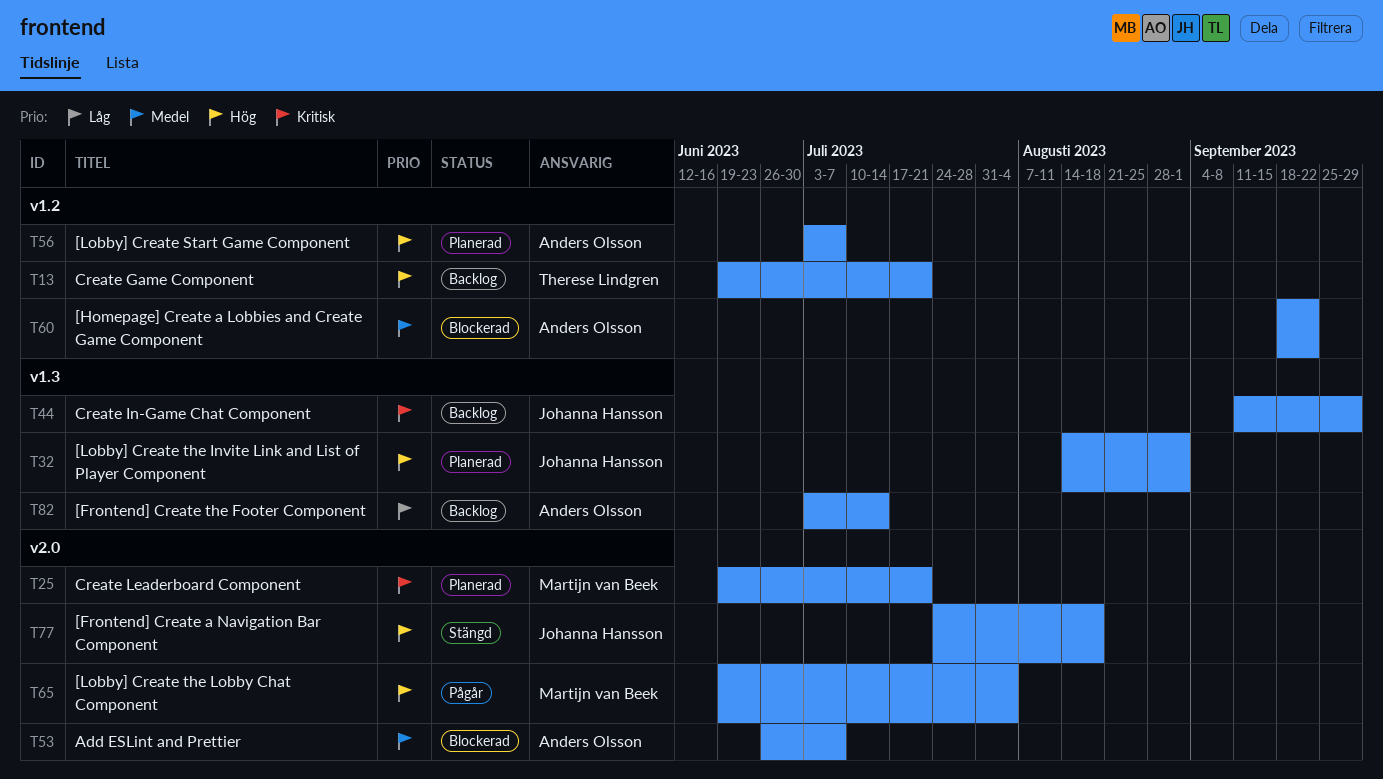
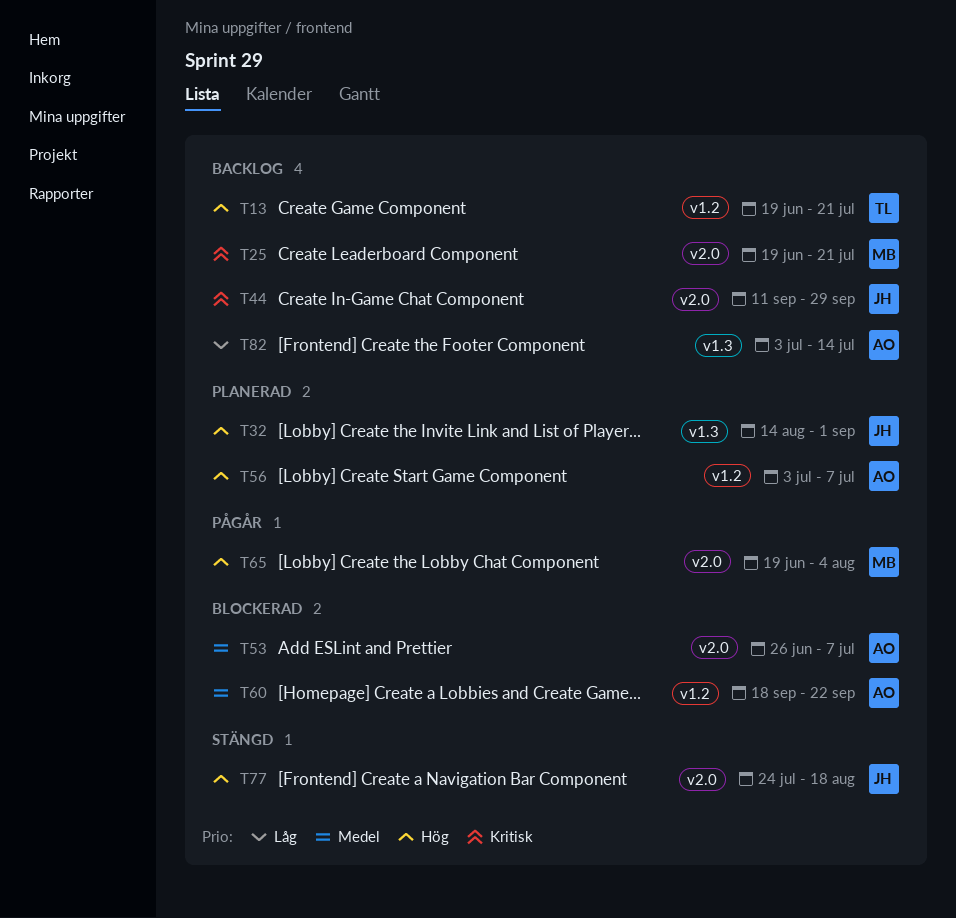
T25, status: Planerad -> Backlog
T44, label: v1.3 -> v2.0

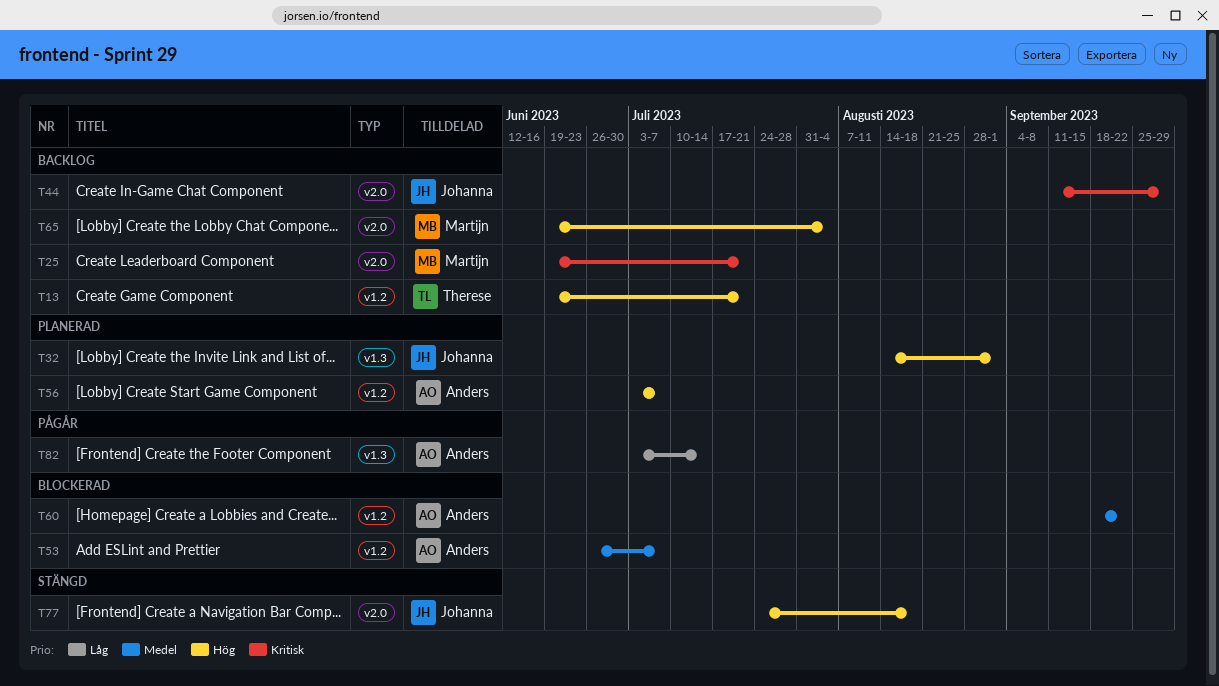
T53, label: v2.0 -> v1.2
T65, status: Pågår -> Backlog
T82, status: Backlog -> Pågår

